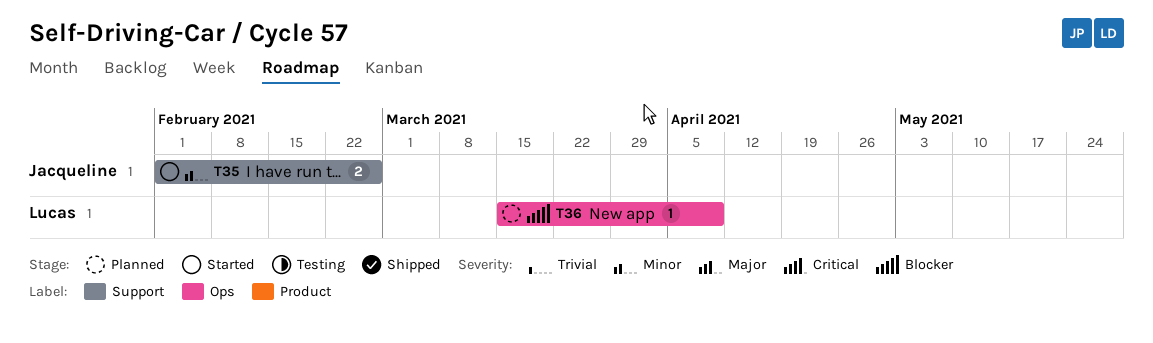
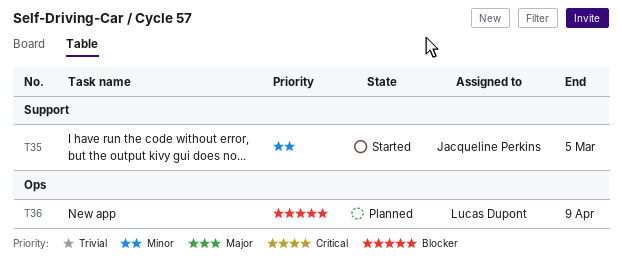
T35, due: Feb 26 -> Mar 5

